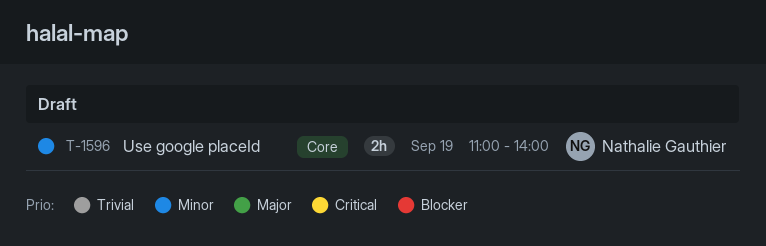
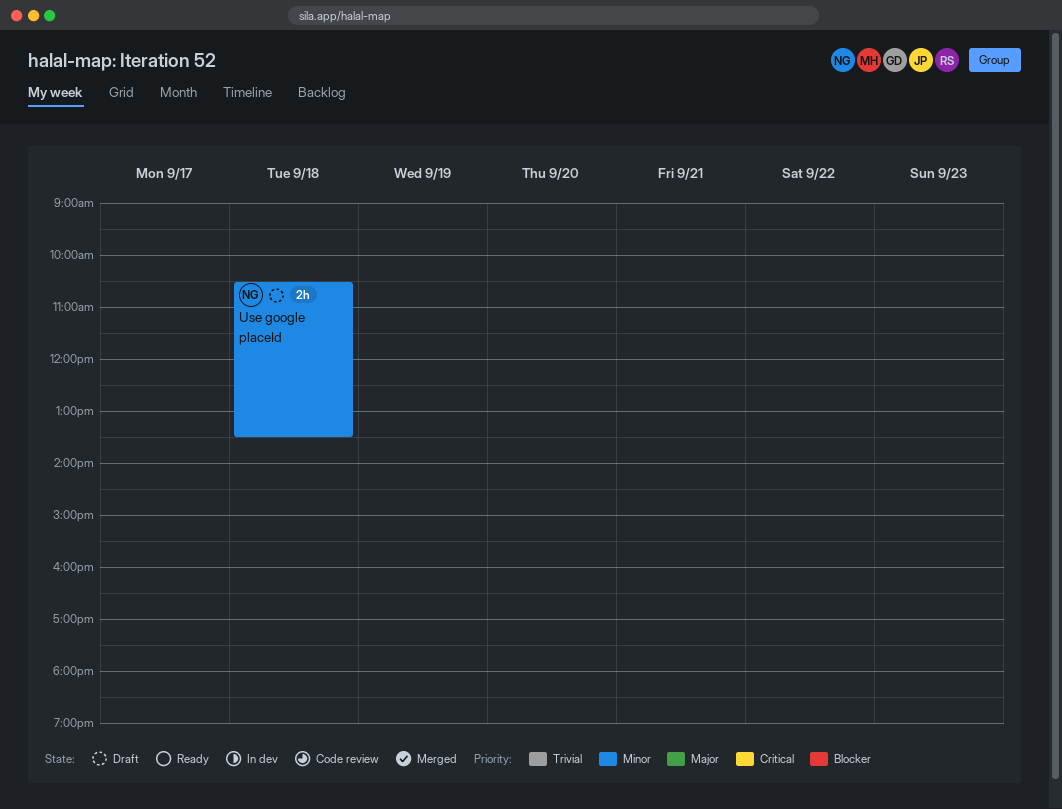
Use google placeId, day: Sep 19 -> Sep 18
Use google placeId, begins: 11:00 -> 10:30
Use google placeId, ends: 14:00 -> 13:30

